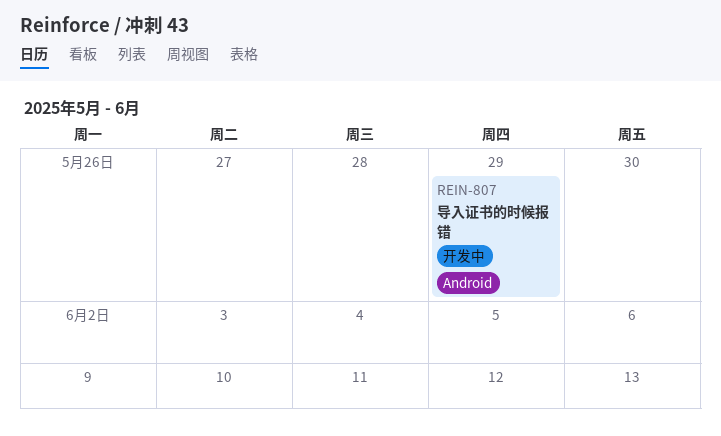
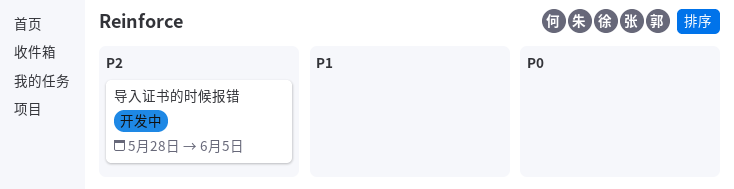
导入证书的时候报错, due: May 29 -> Jun 5

